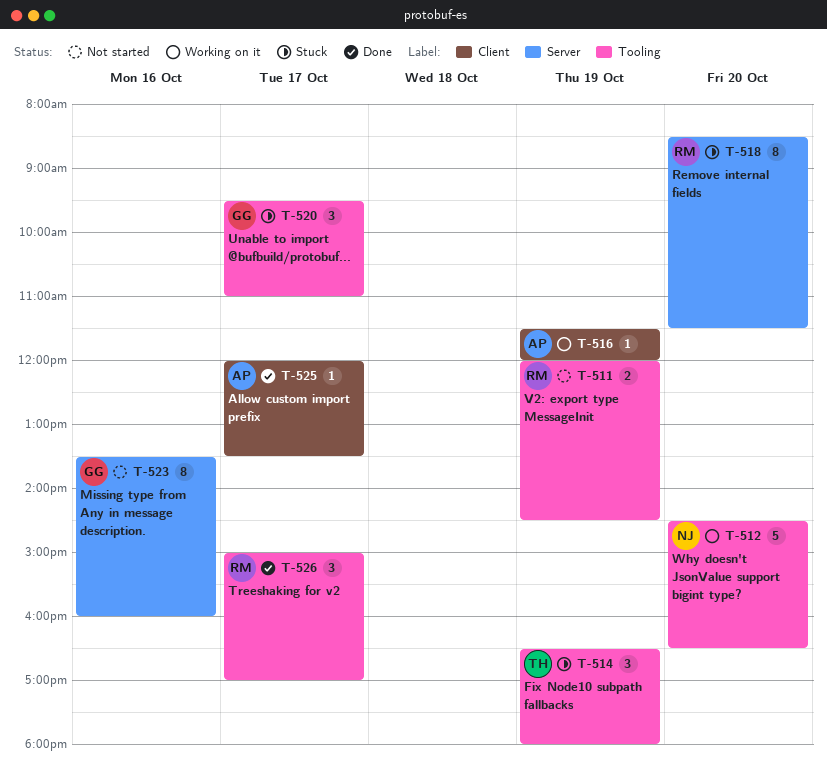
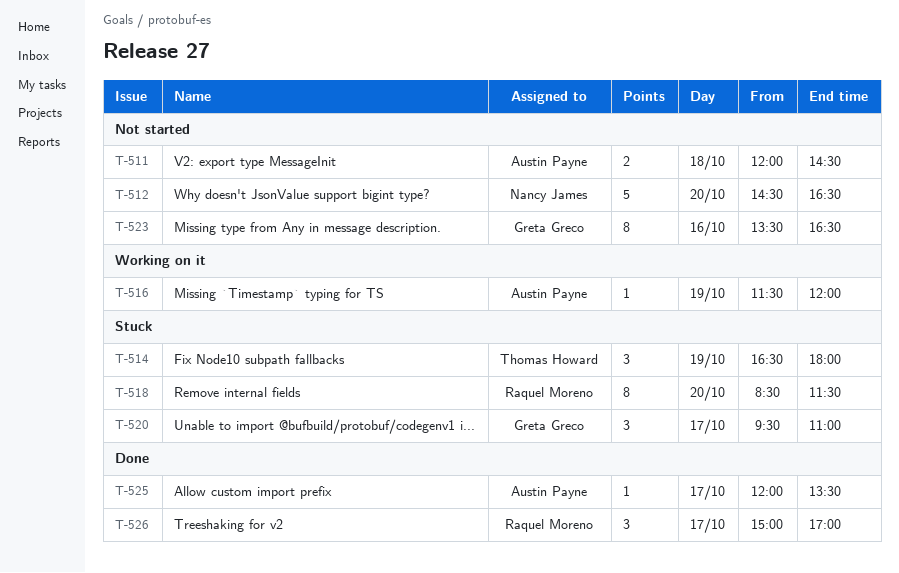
T-511, owner: Raquel Moreno -> Austin Payne
T-511, day: Oct 19 -> Oct 18
T-512, status: Working on it -> Not started
T-523, ends: 16:00 -> 16:30

